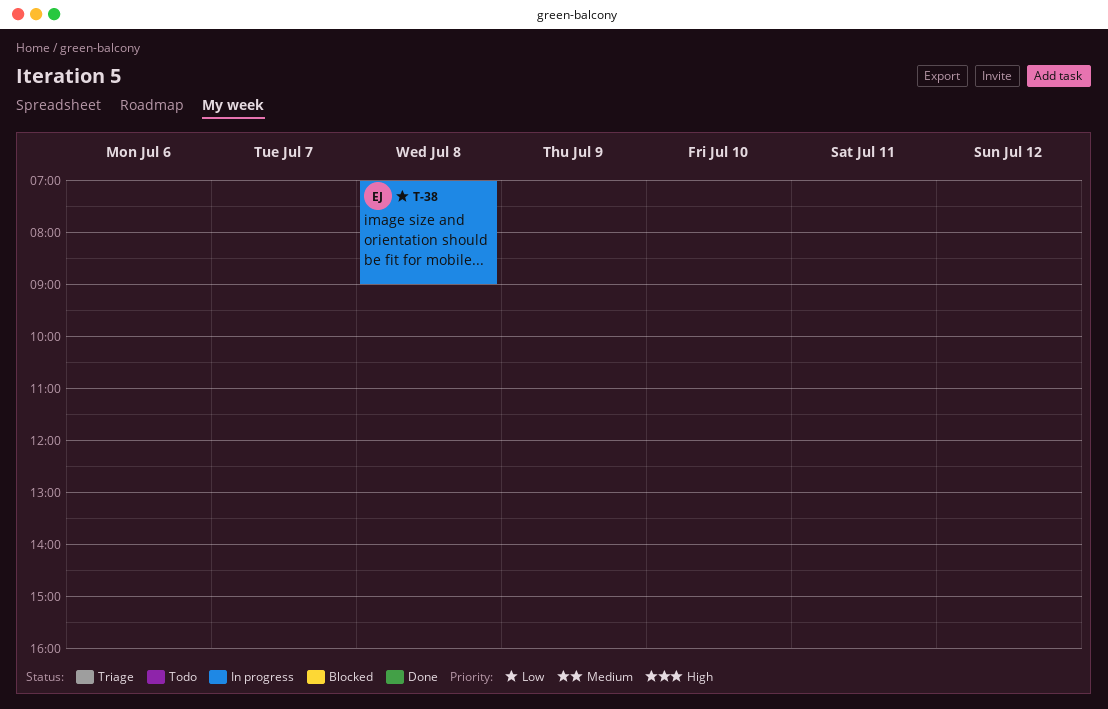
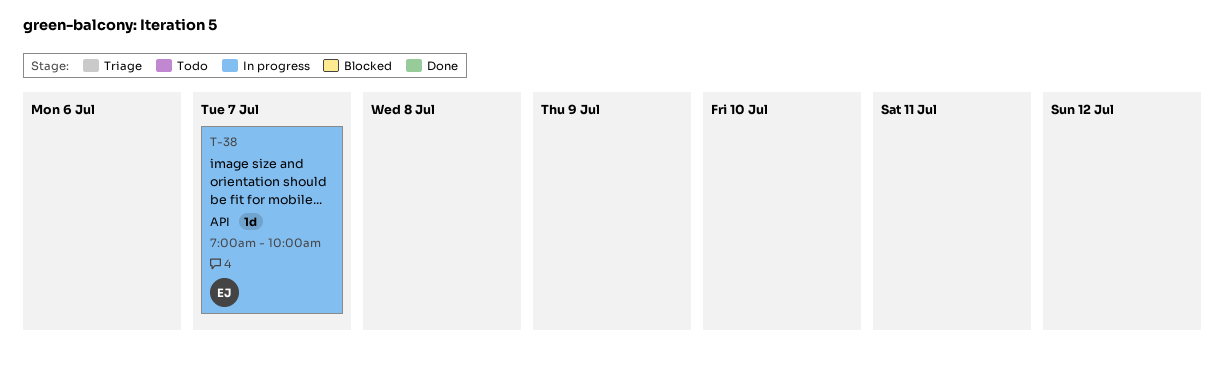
T-38, day: Jul 8 -> Jul 7
T-38, ends: 09:00 -> 10:00

